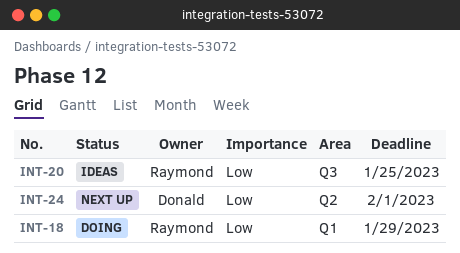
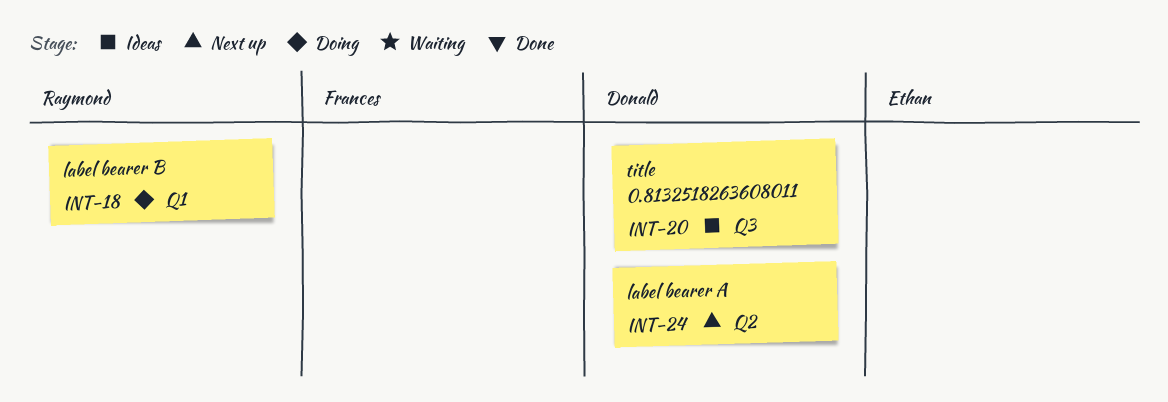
INT-20, owner: Raymond -> Donald

